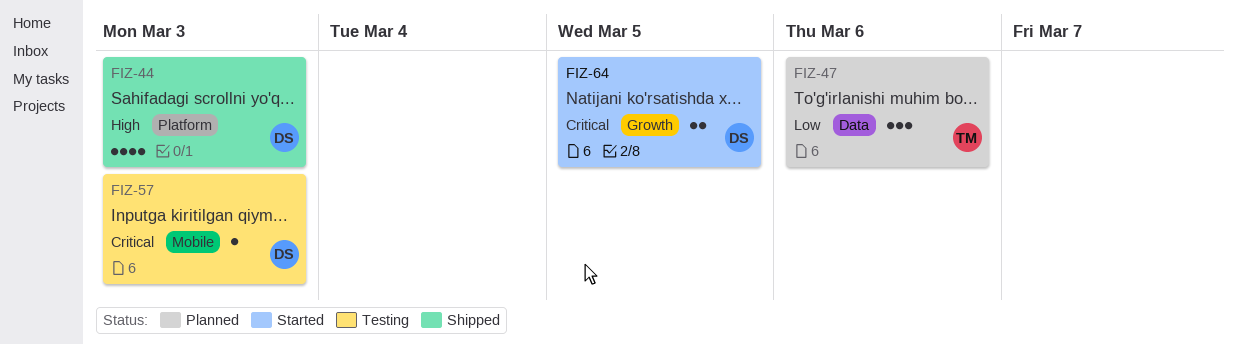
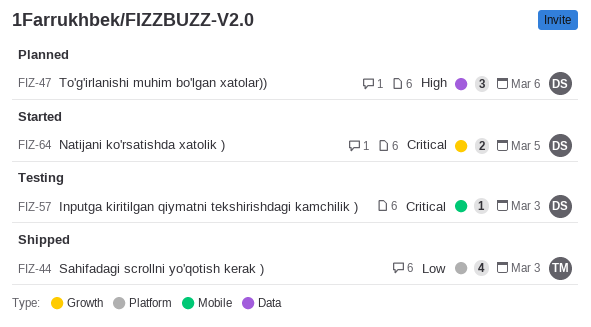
FIZ-44, owner: DS -> TM
FIZ-44, priority: High -> Low
FIZ-47, owner: TM -> DS
FIZ-47, priority: Low -> High

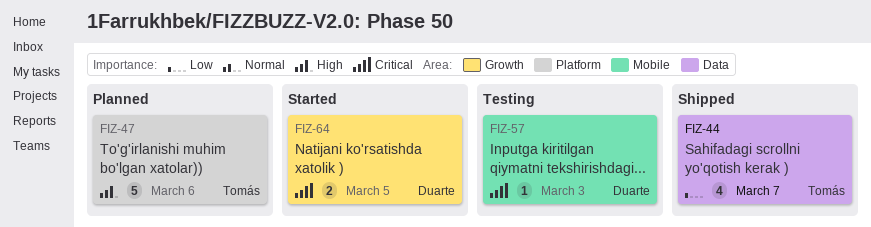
FIZ-44, label: Platform -> Data
FIZ-44, due: Mar 3 -> Mar 7
FIZ-47, owner: Duarte -> Tomás
FIZ-47, label: Data -> Platform
FIZ-47, estimate: 3 -> 5

